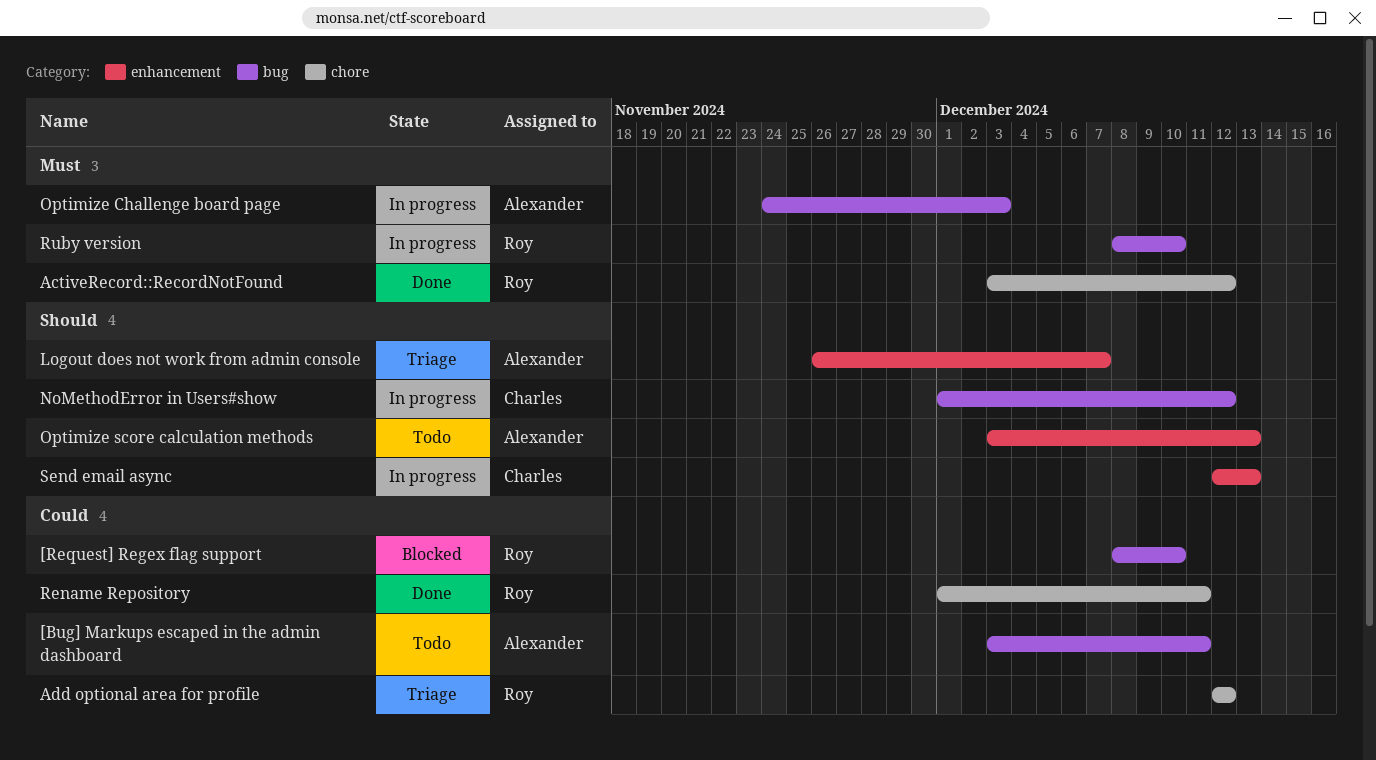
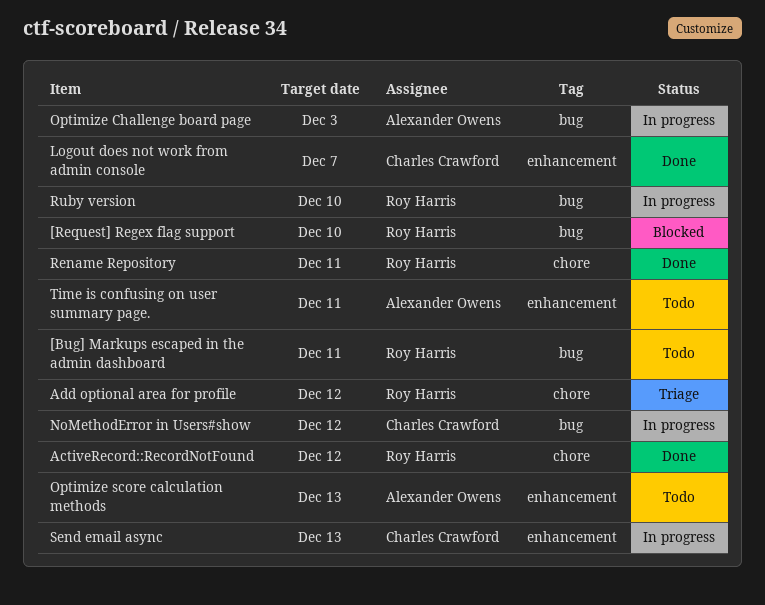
[Bug] Markups escaped in the admin dashboard, owner: Alexander Owens -> Roy Harris
Logout does not work from admin console, status: Triage -> Done
Logout does not work from admin console, owner: Alexander Owens -> Charles Crawford
Time is confusing on user summary page.: none -> present

